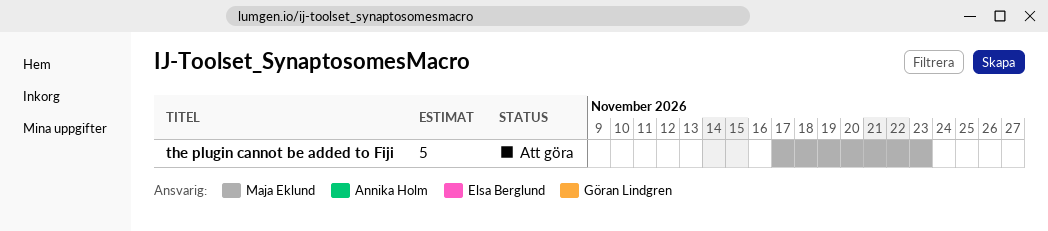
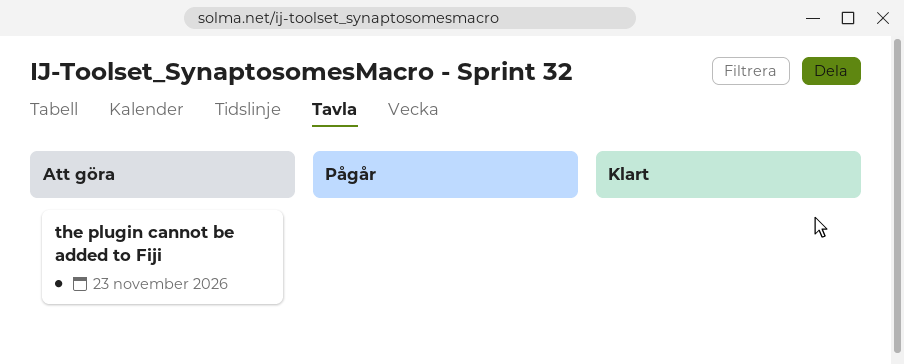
the plugin cannot be added to Fiji, estimate: 5 -> 1

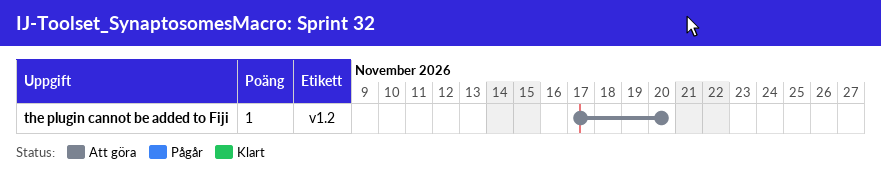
the plugin cannot be added to Fiji, due: Nov 23 -> Nov 20

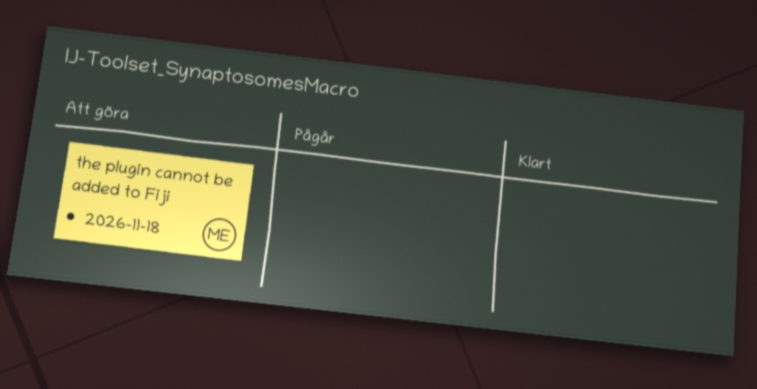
the plugin cannot be added to Fiji, due: Nov 20 -> Nov 18

